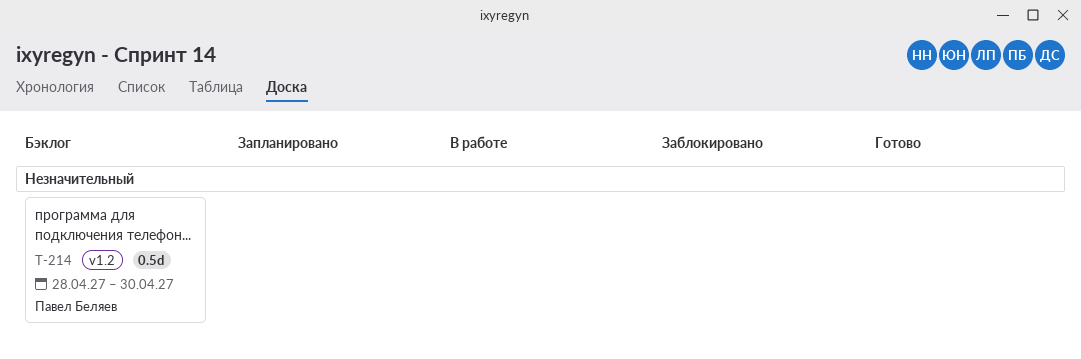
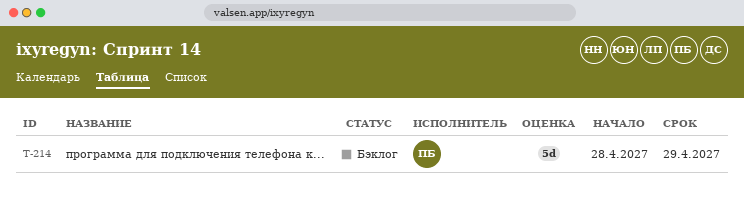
T-214, estimate: 0.5d -> 5d
T-214, due: Apr 30 -> Apr 29

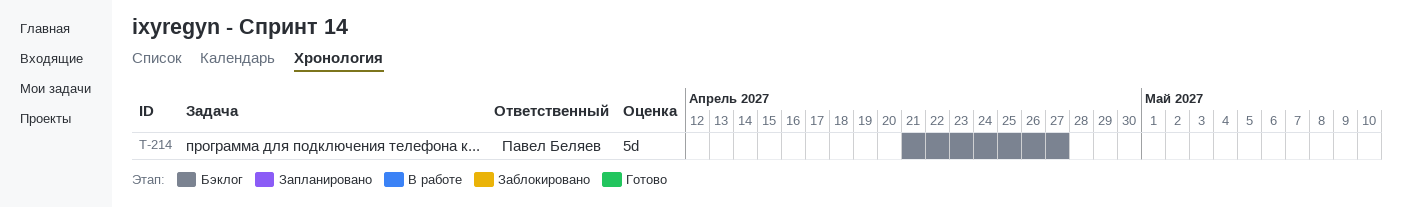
T-214, start: Apr 28 -> Apr 21
T-214, due: Apr 29 -> Apr 27

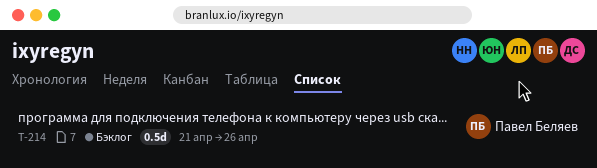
T-214, estimate: 5d -> 0.5d
T-214, due: Apr 27 -> Apr 26

